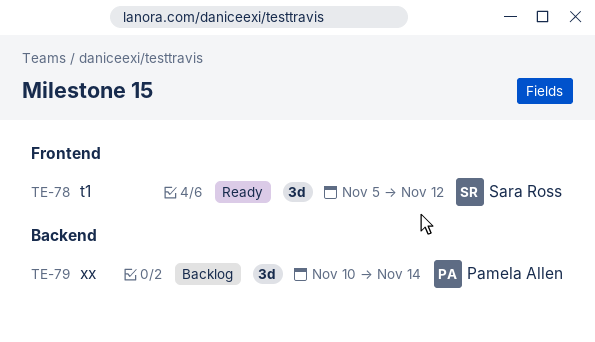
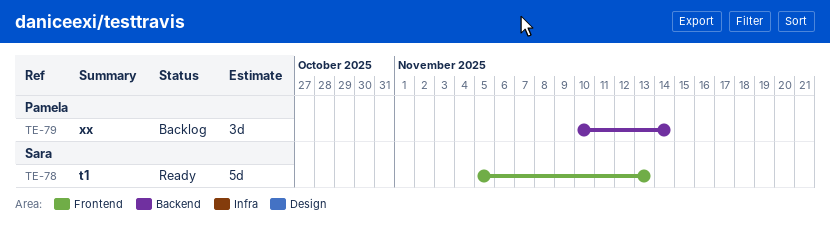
TE-78, estimate: 3d -> 5d
TE-78, due: Nov 12 -> Nov 13

